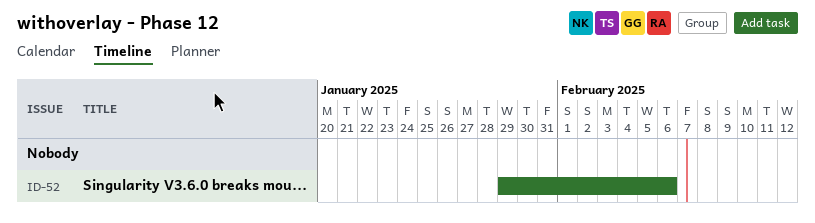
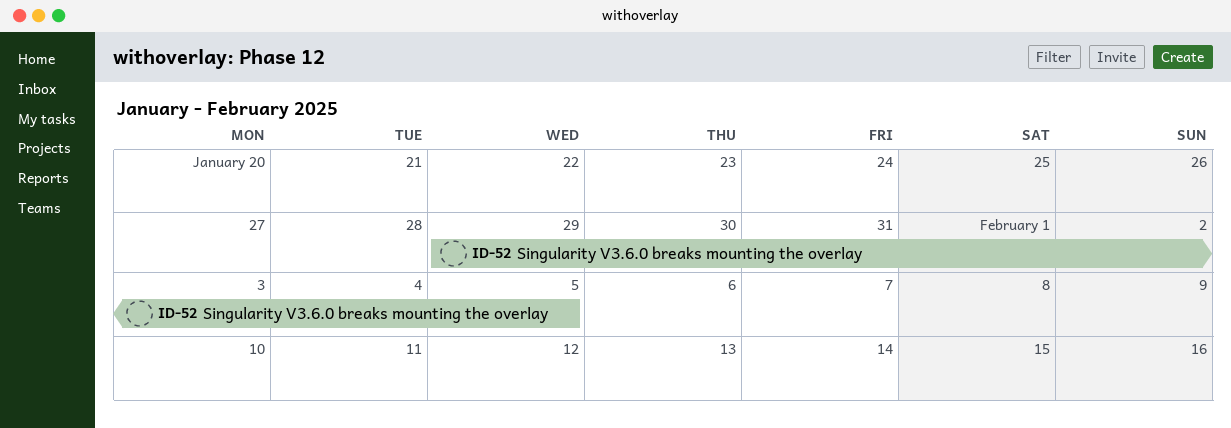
ID-52, due: Feb 6 -> Feb 5

